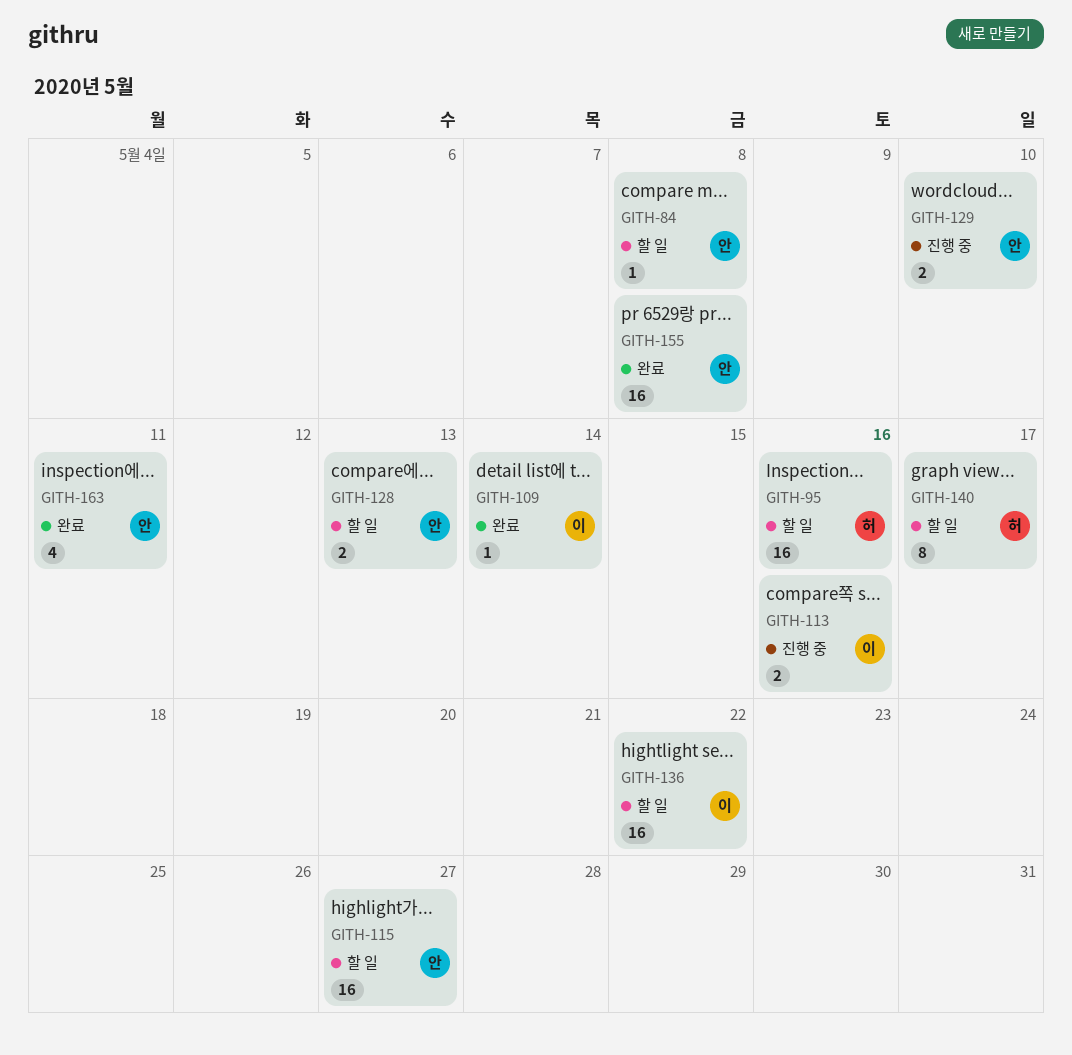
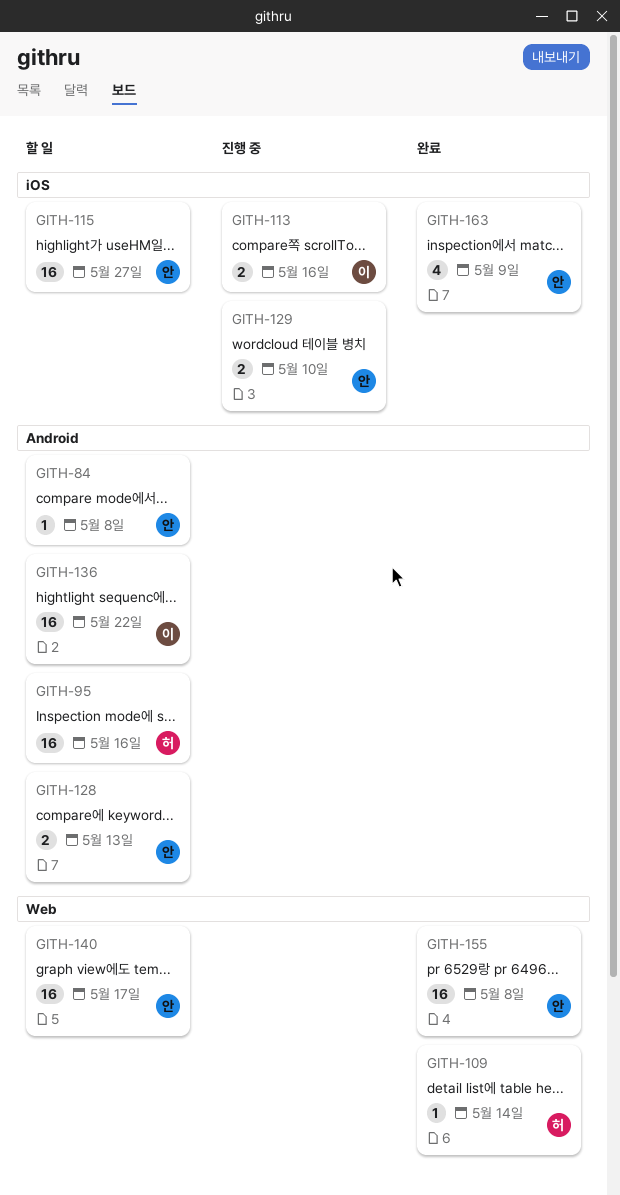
GITH-109, owner: 이 -> 허
GITH-140, owner: 허 -> 안
GITH-140, estimate: 8 -> 16
GITH-163, due: May 11 -> May 9

